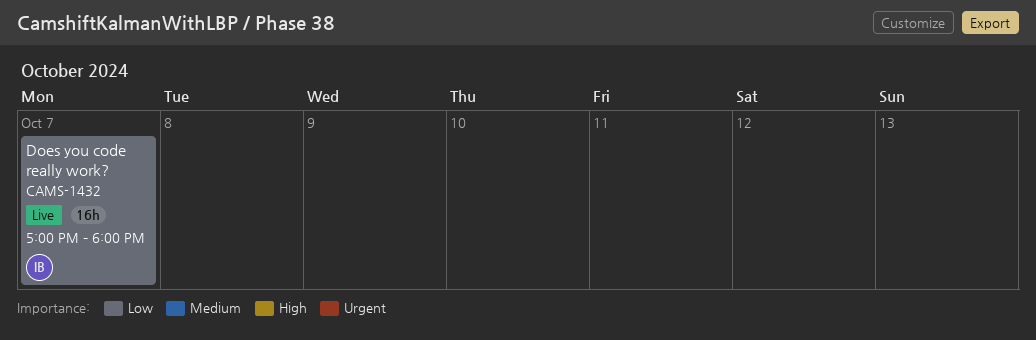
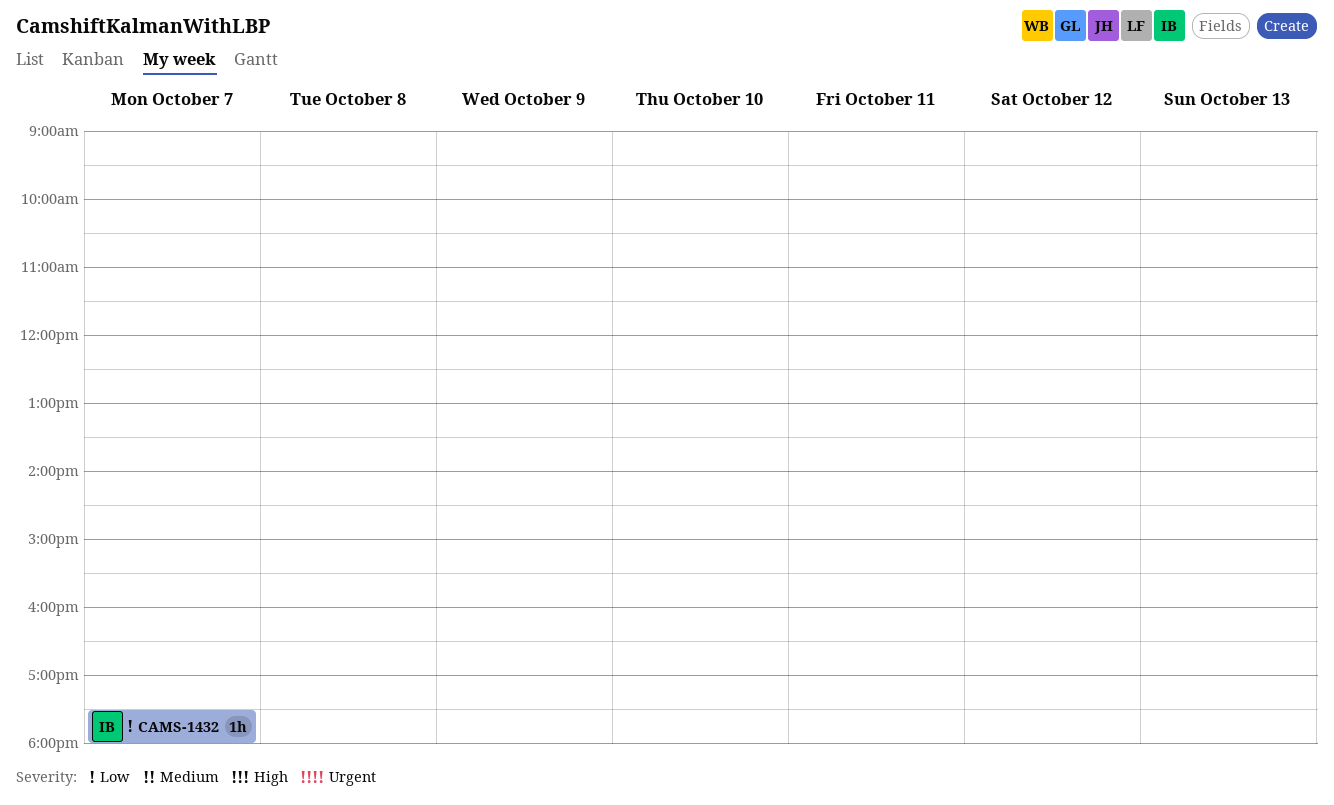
CAMS-1432, estimate: 16h -> 1h
CAMS-1432, begins: 17:00 -> 17:30

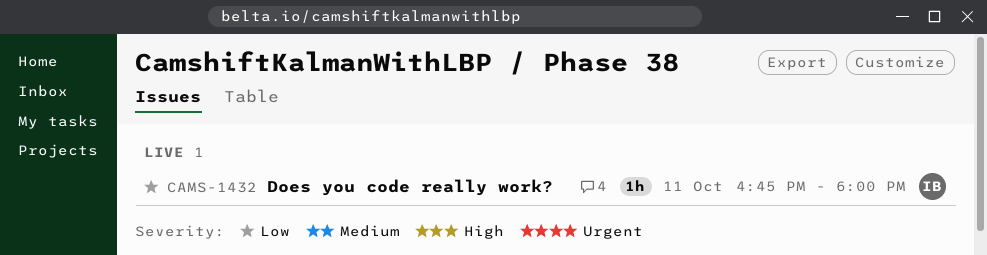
CAMS-1432, day: Oct 7 -> Oct 11
CAMS-1432, begins: 17:30 -> 16:45

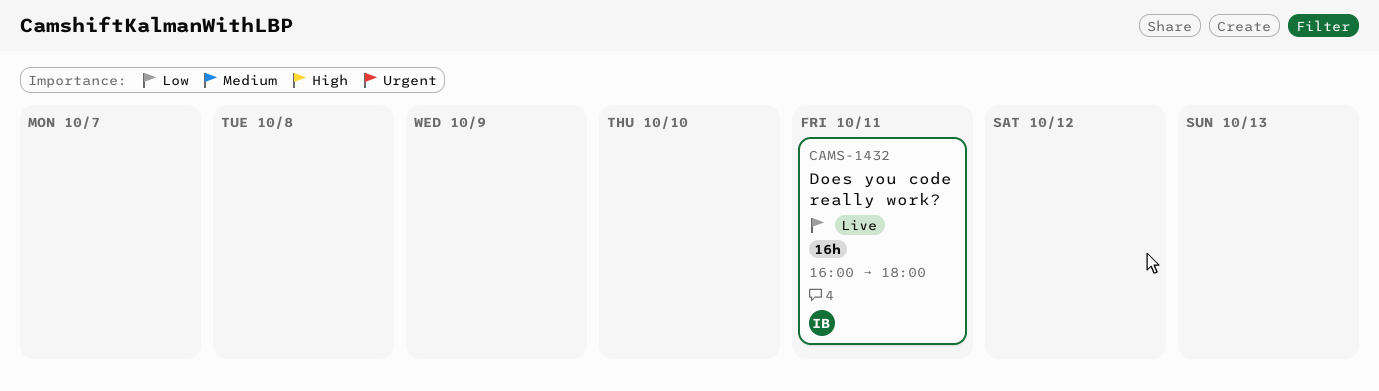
CAMS-1432, estimate: 1h -> 16h
CAMS-1432, begins: 16:45 -> 16:00

